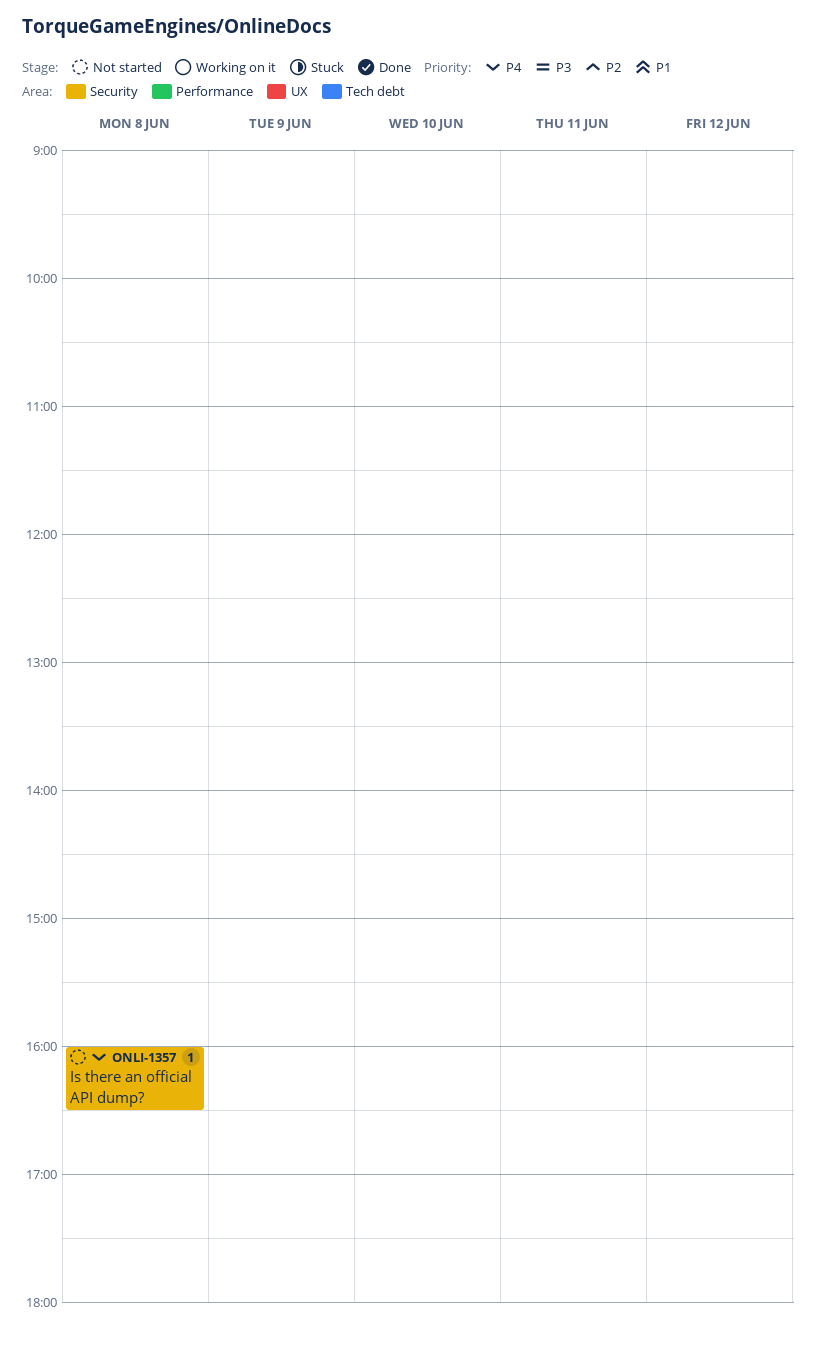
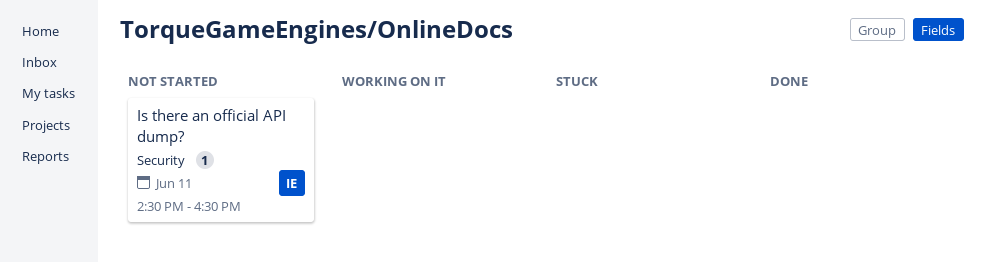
Is there an official API dump?, day: Jun 8 -> Jun 11
Is there an official API dump?, begins: 16:00 -> 14:30

